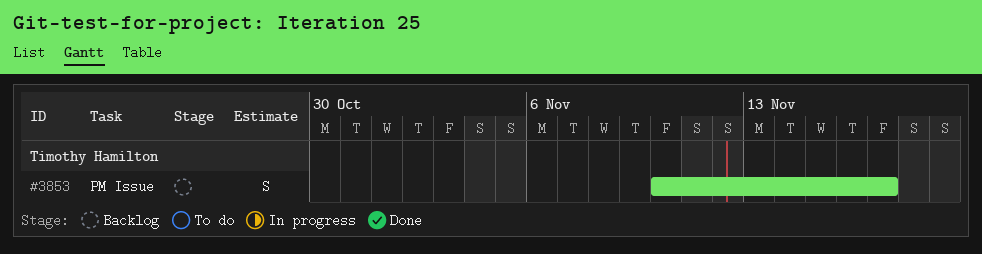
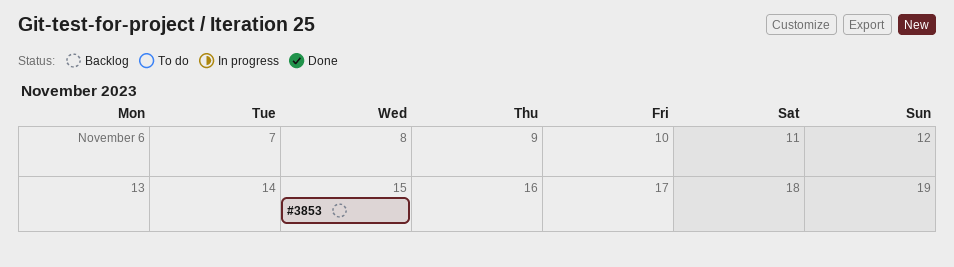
#3853, due: Nov 17 -> Nov 15

